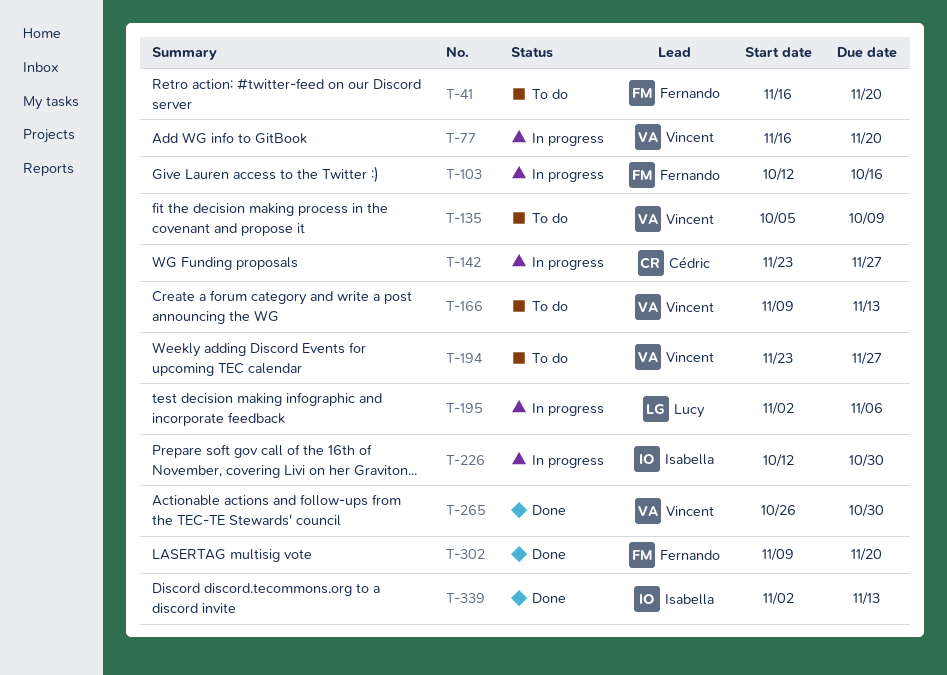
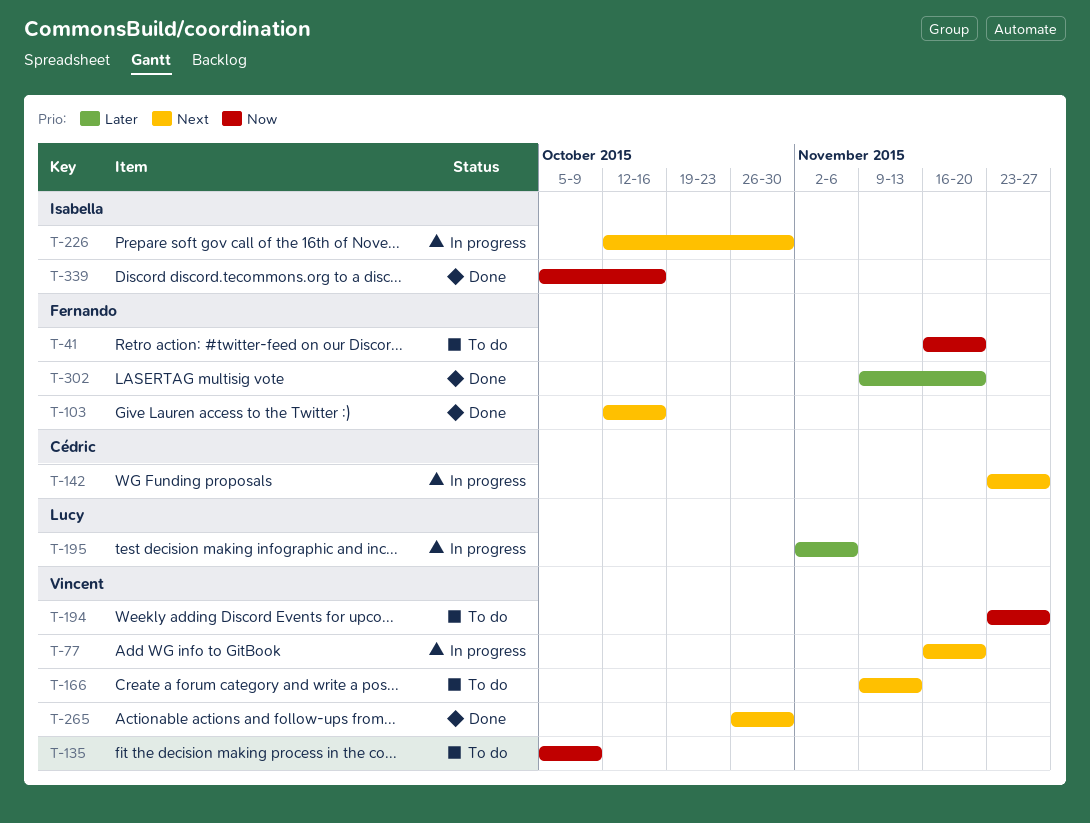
T-103, status: In progress -> Done
T-339, start: Nov 2 -> Oct 5
T-339, due: Nov 13 -> Oct 16

